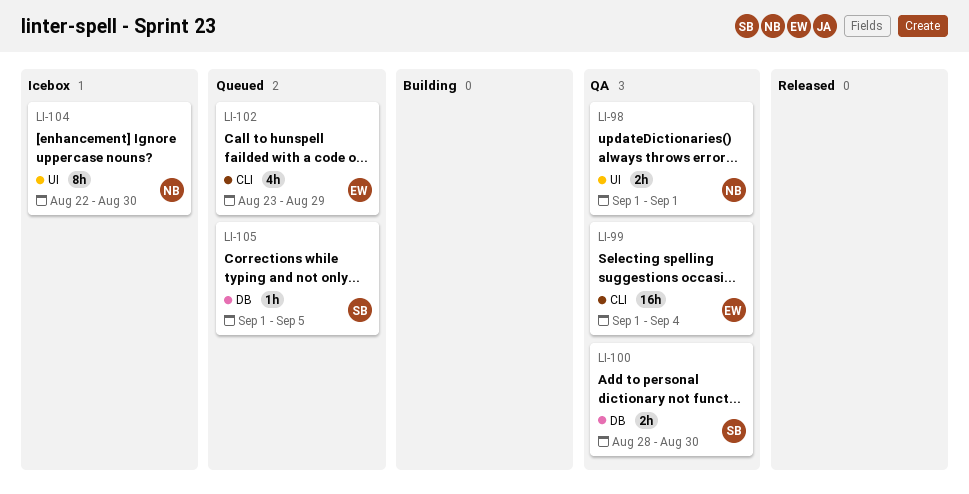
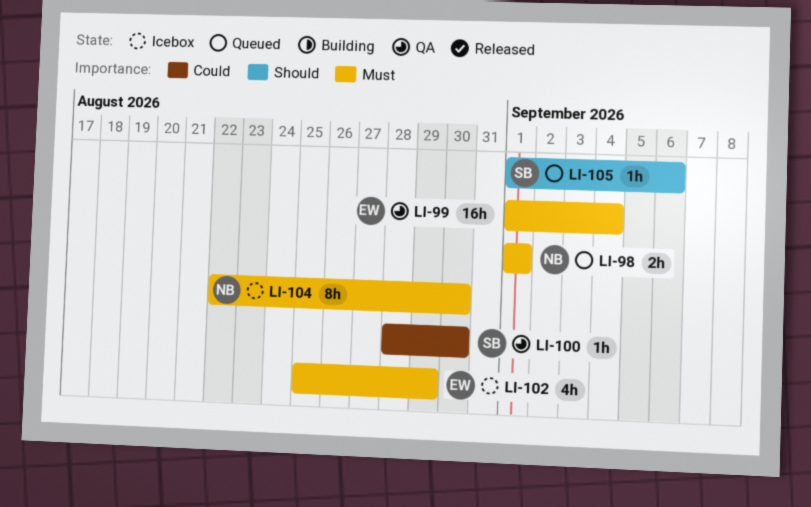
LI-98, status: QA -> Queued
LI-100, estimate: 2h -> 1h
LI-102, status: Queued -> Icebox
LI-102, start: Aug 23 -> Aug 25
LI-105, due: Sep 5 -> Sep 6

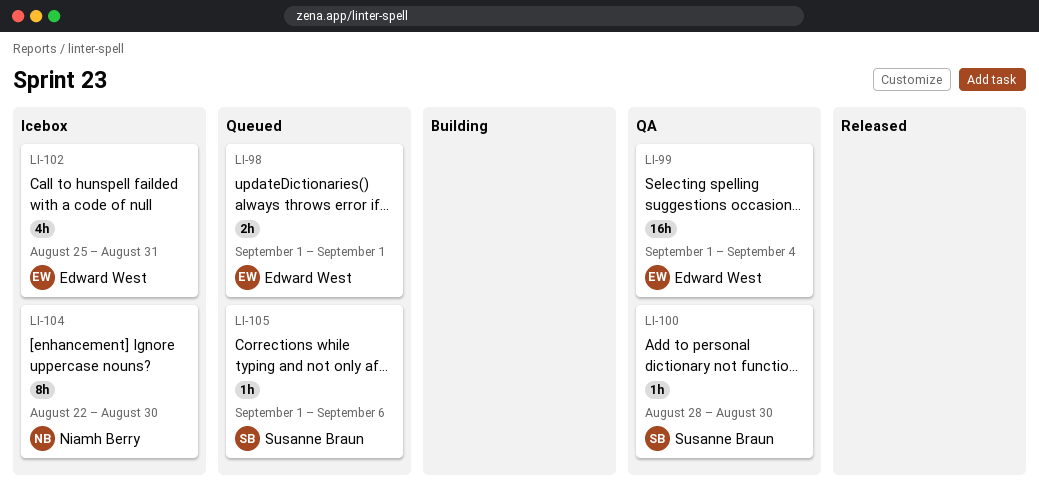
LI-98, owner: Niamh Berry -> Edward West
LI-102, due: Aug 29 -> Aug 31

